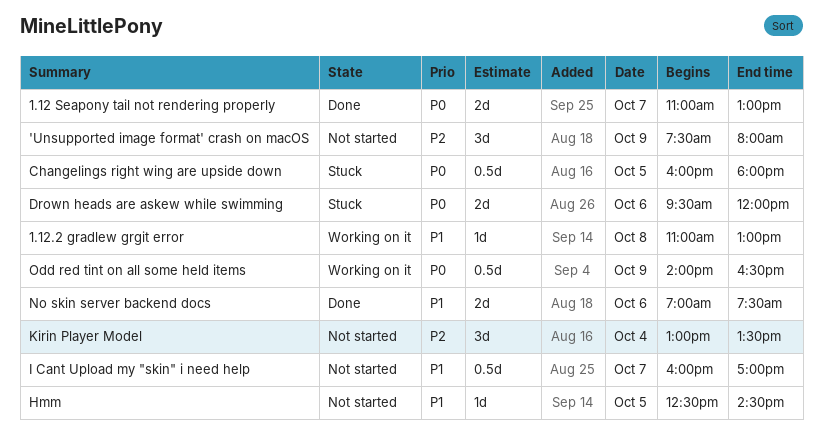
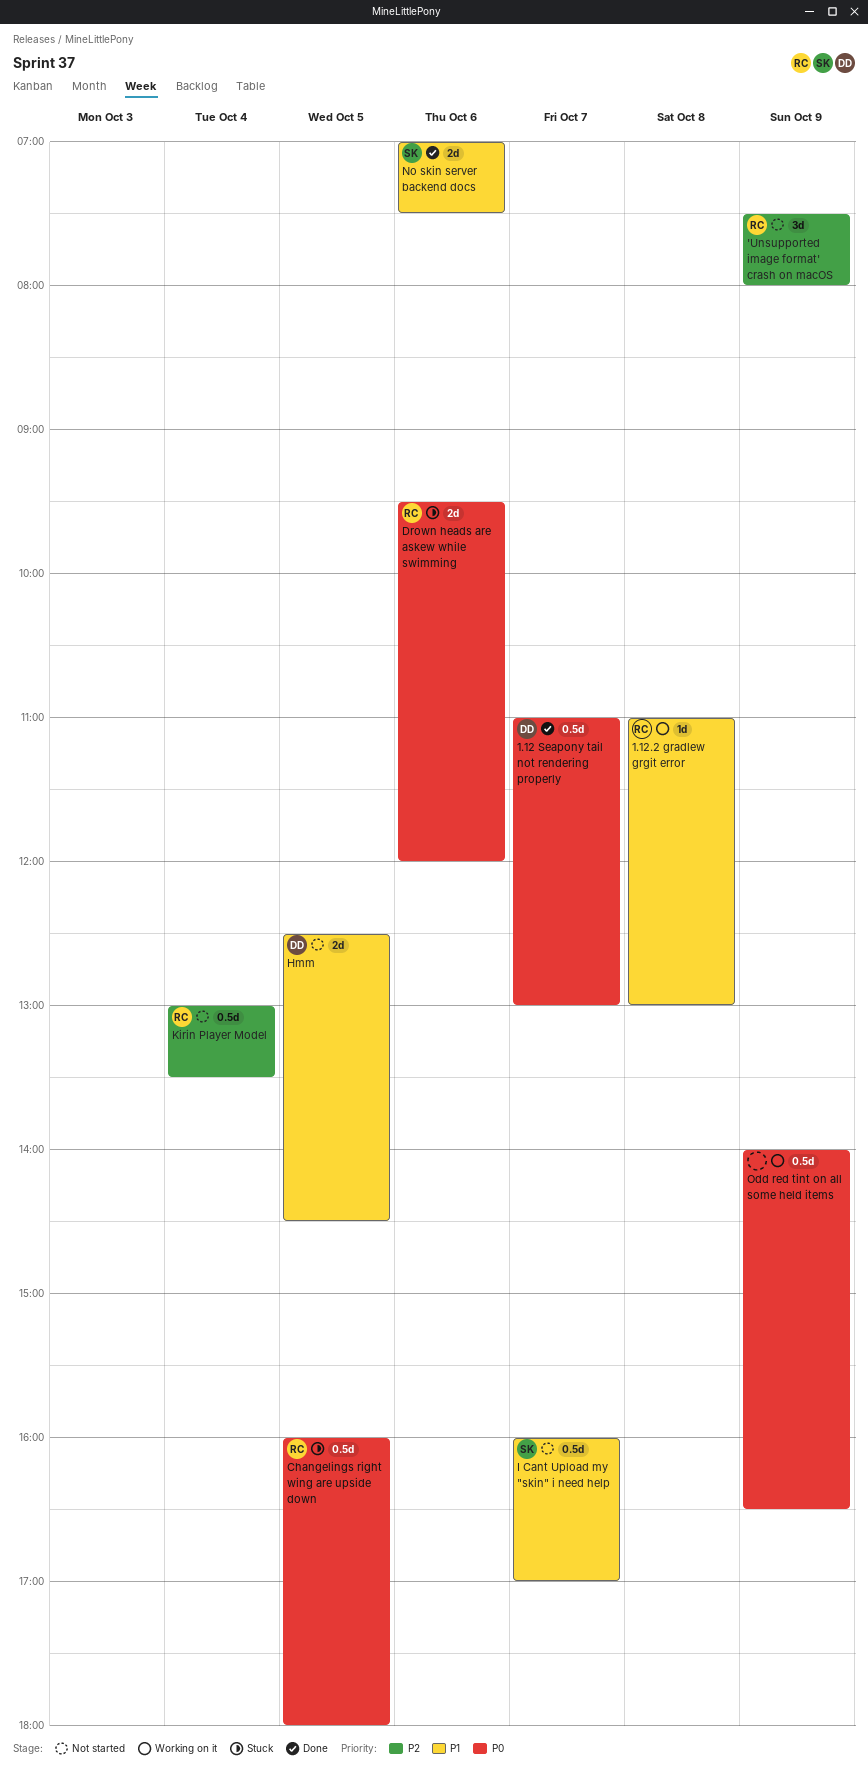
1.12 Seapony tail not rendering properly, estimate: 2d -> 0.5d
Hmm, estimate: 1d -> 2d
Kirin Player Model, estimate: 3d -> 0.5d

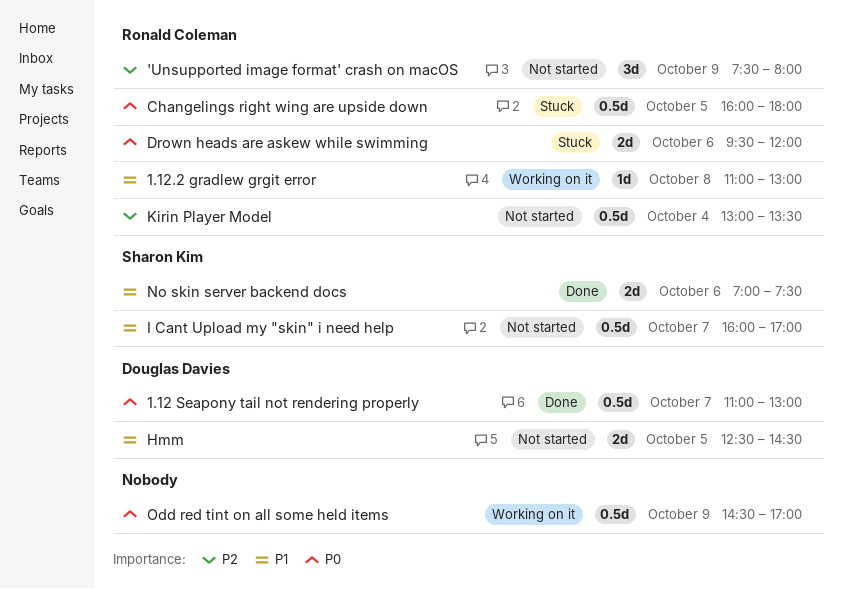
Odd red tint on all some held items, begins: 14:00 -> 14:30
Odd red tint on all some held items, ends: 16:30 -> 17:00

